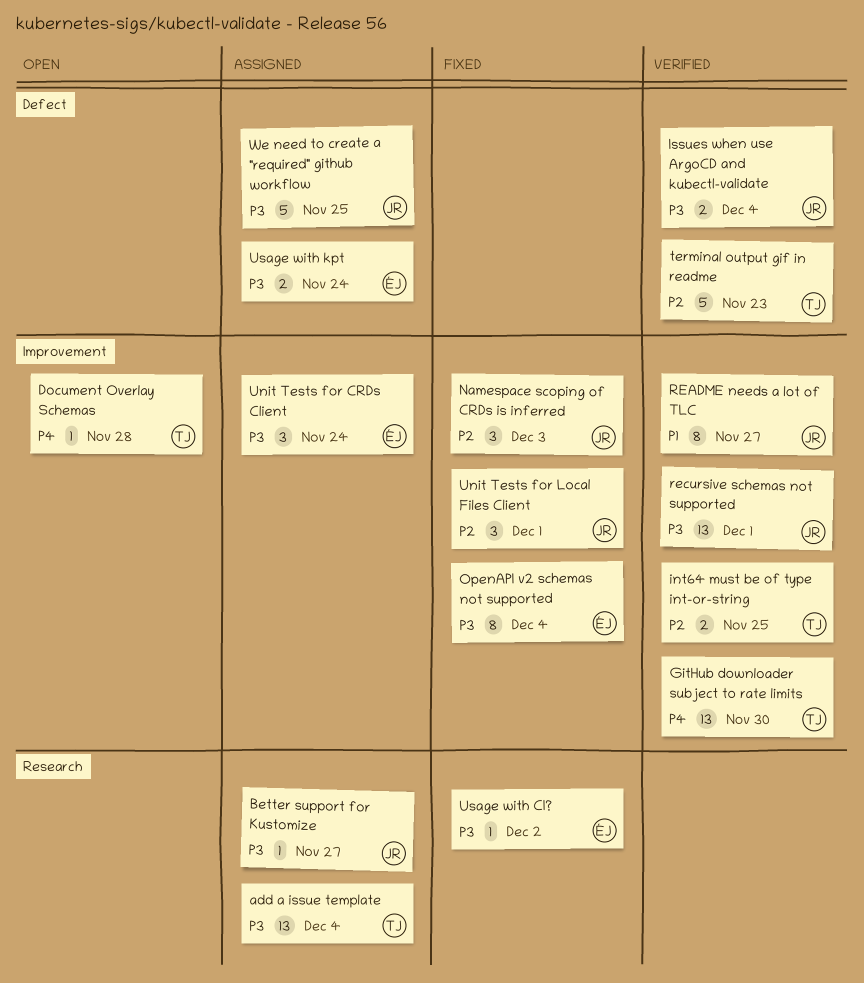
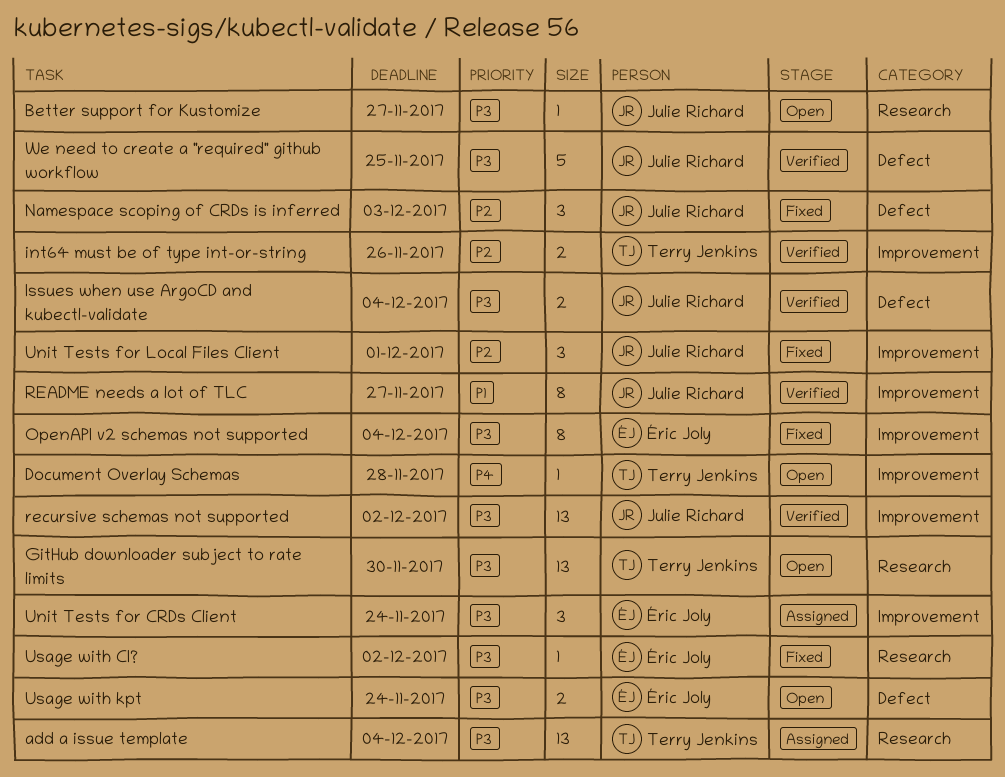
Better support for Kustomize, status: Assigned -> Open
GitHub downloader subject to rate limits, status: Verified -> Open
GitHub downloader subject to rate limits, priority: P4 -> P3
GitHub downloader subject to rate limits, label: Improvement -> Research
int64 must be of type int-or-string, due: Nov 25 -> Nov 26
Namespace scoping of CRDs is inferred, label: Improvement -> Defect
recursive schemas not supported, due: Dec 1 -> Dec 2
terminal output gif in readme: present -> none
Usage with kpt, status: Assigned -> Open
We need to create a "required" github workflow, status: Assigned -> Verified

